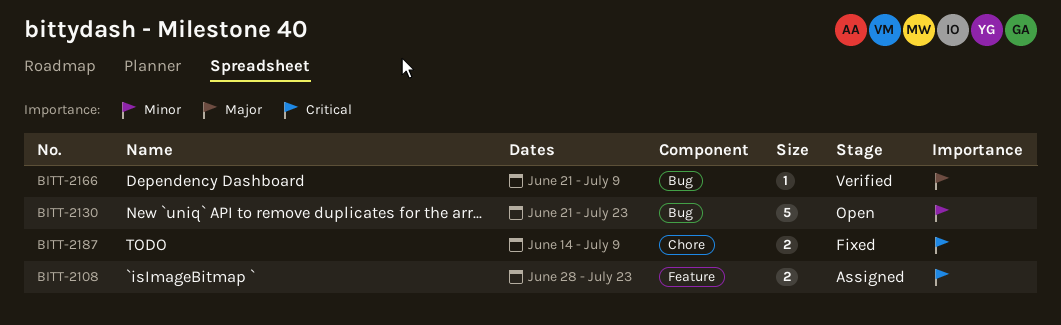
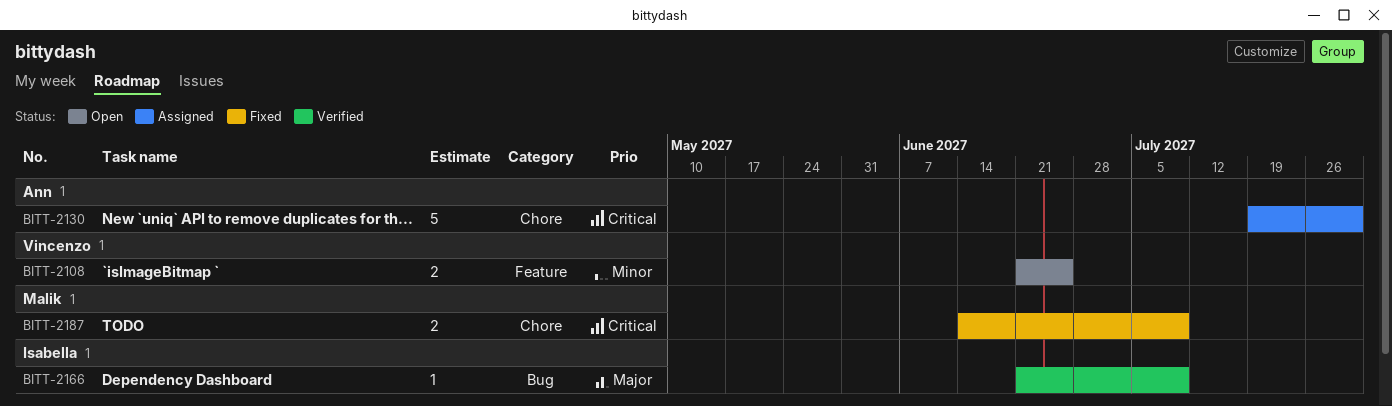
BITT-2108, status: Assigned -> Open
BITT-2108, priority: Critical -> Minor
BITT-2108, start: Jun 28 -> Jun 21
BITT-2108, due: Jul 23 -> Jun 25
BITT-2130, status: Open -> Assigned
BITT-2130, priority: Minor -> Critical
BITT-2130, label: Bug -> Chore
BITT-2130, start: Jun 21 -> Jul 19
BITT-2130, due: Jul 23 -> Jul 30

